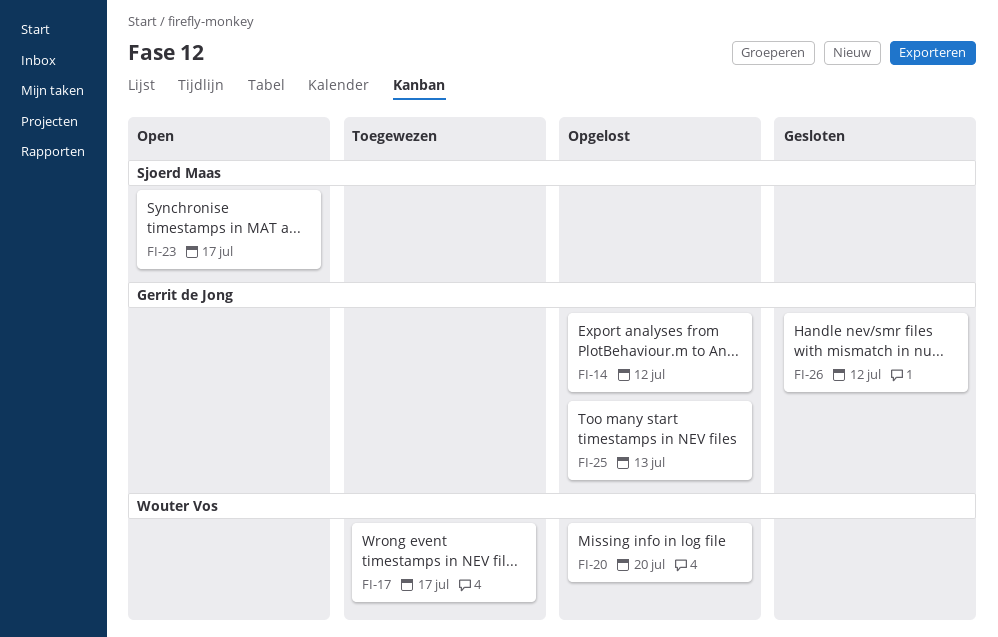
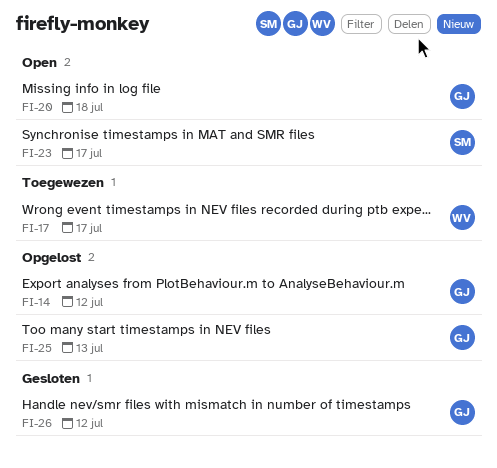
FI-20, status: Opgelost -> Open
FI-20, owner: Wouter Vos -> Gerrit de Jong
FI-20, due: Jul 20 -> Jul 18

